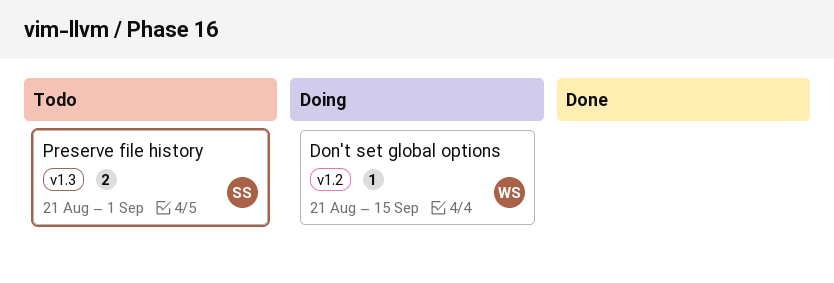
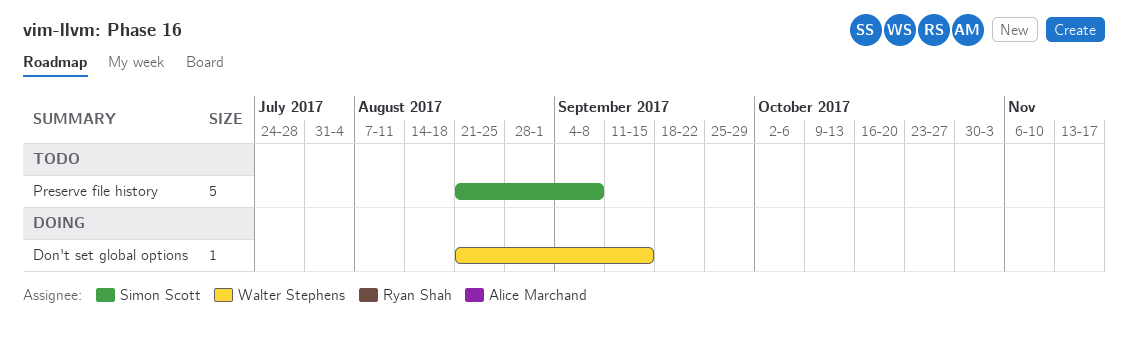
Preserve file history, estimate: 2 -> 5
Preserve file history, due: Sep 1 -> Sep 8

